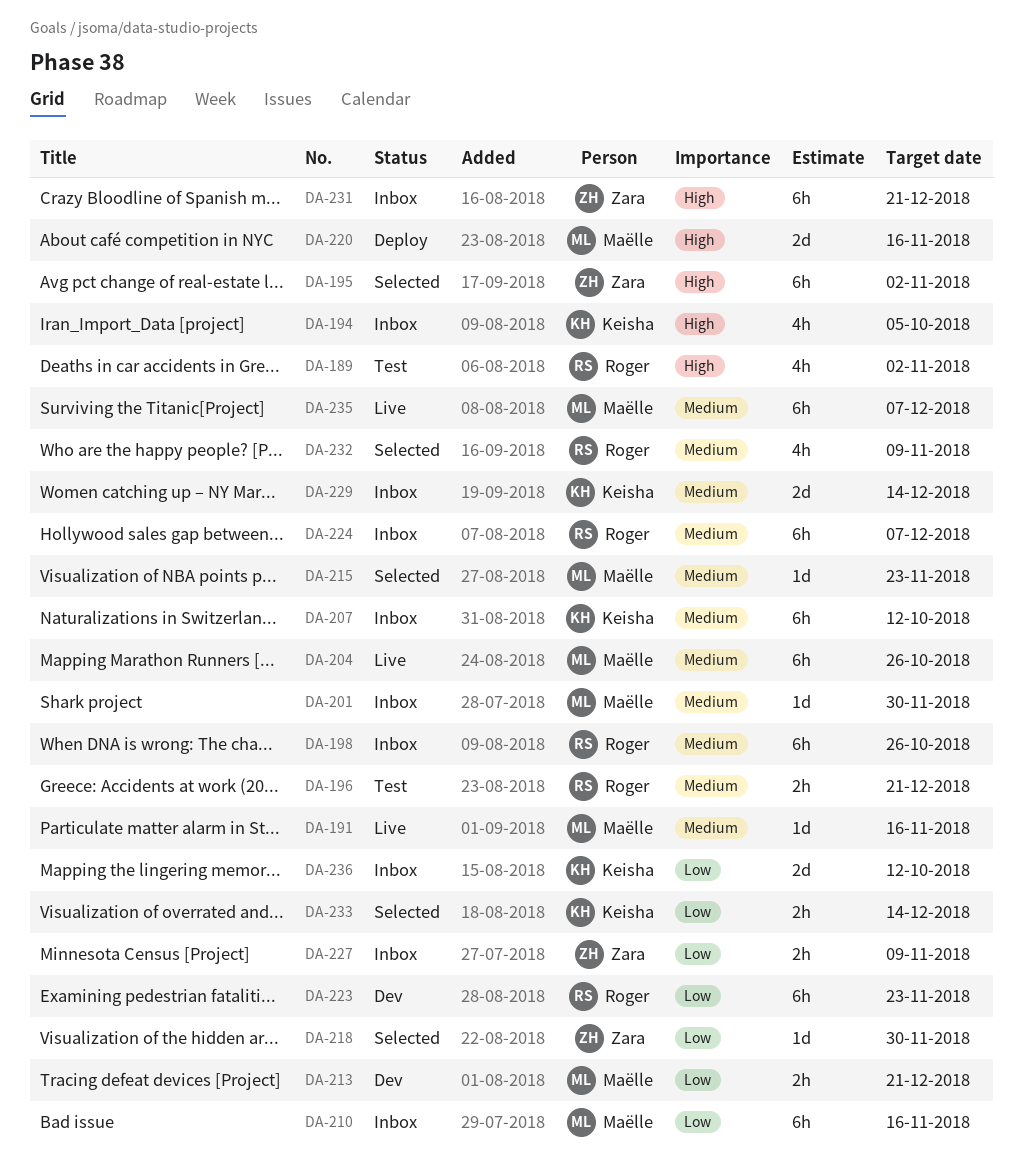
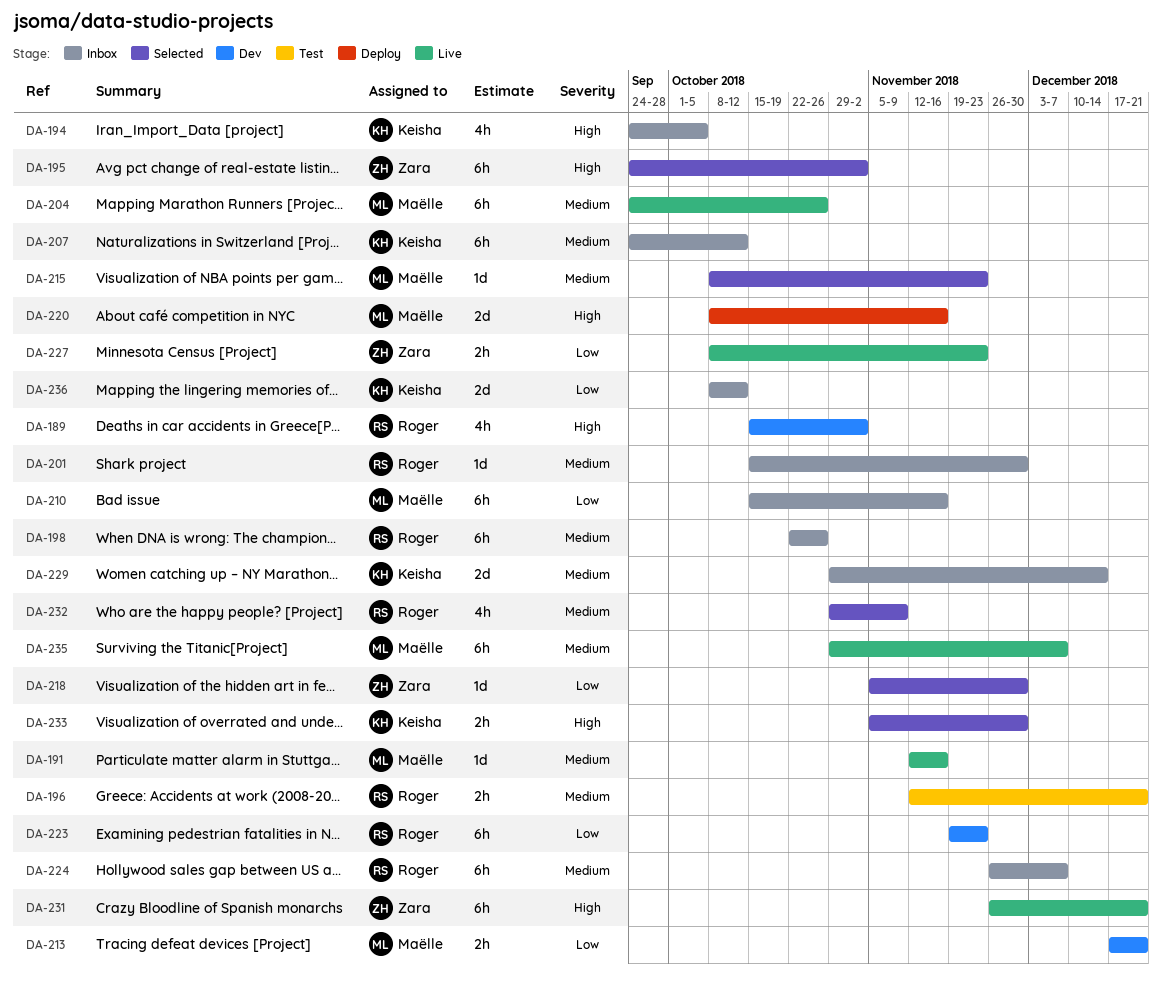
DA-189, status: Test -> Dev
DA-201, owner: Maëlle -> Roger
DA-227, status: Inbox -> Live
DA-227, due: Nov 9 -> Nov 23
DA-231, status: Inbox -> Live
DA-233, priority: Low -> High
DA-233, due: Dec 14 -> Nov 30

